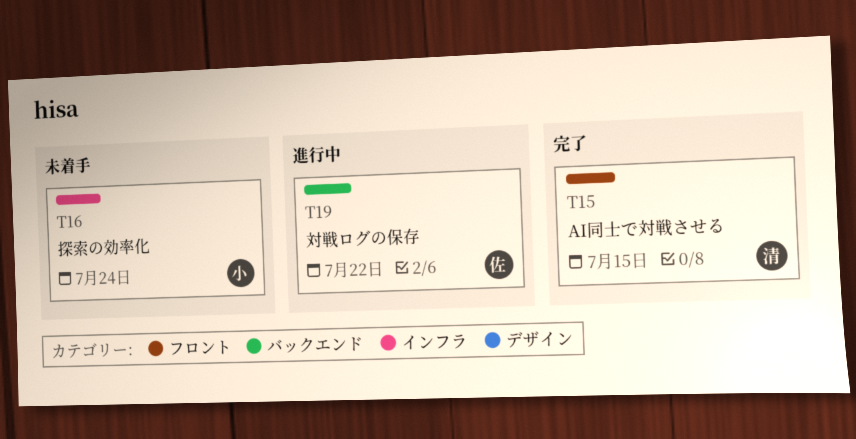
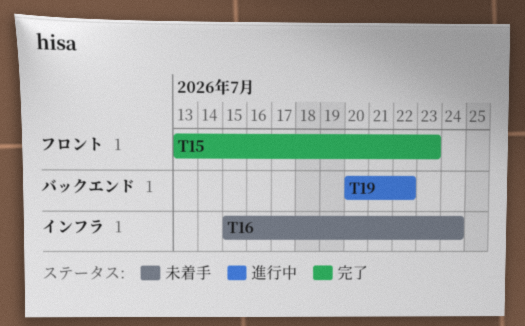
T15, due: Jul 15 -> Jul 23

